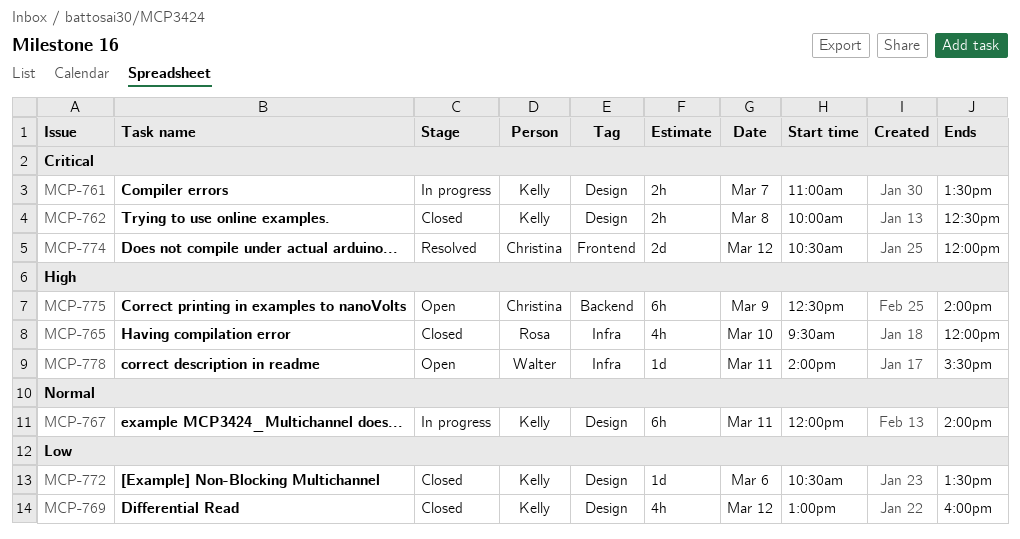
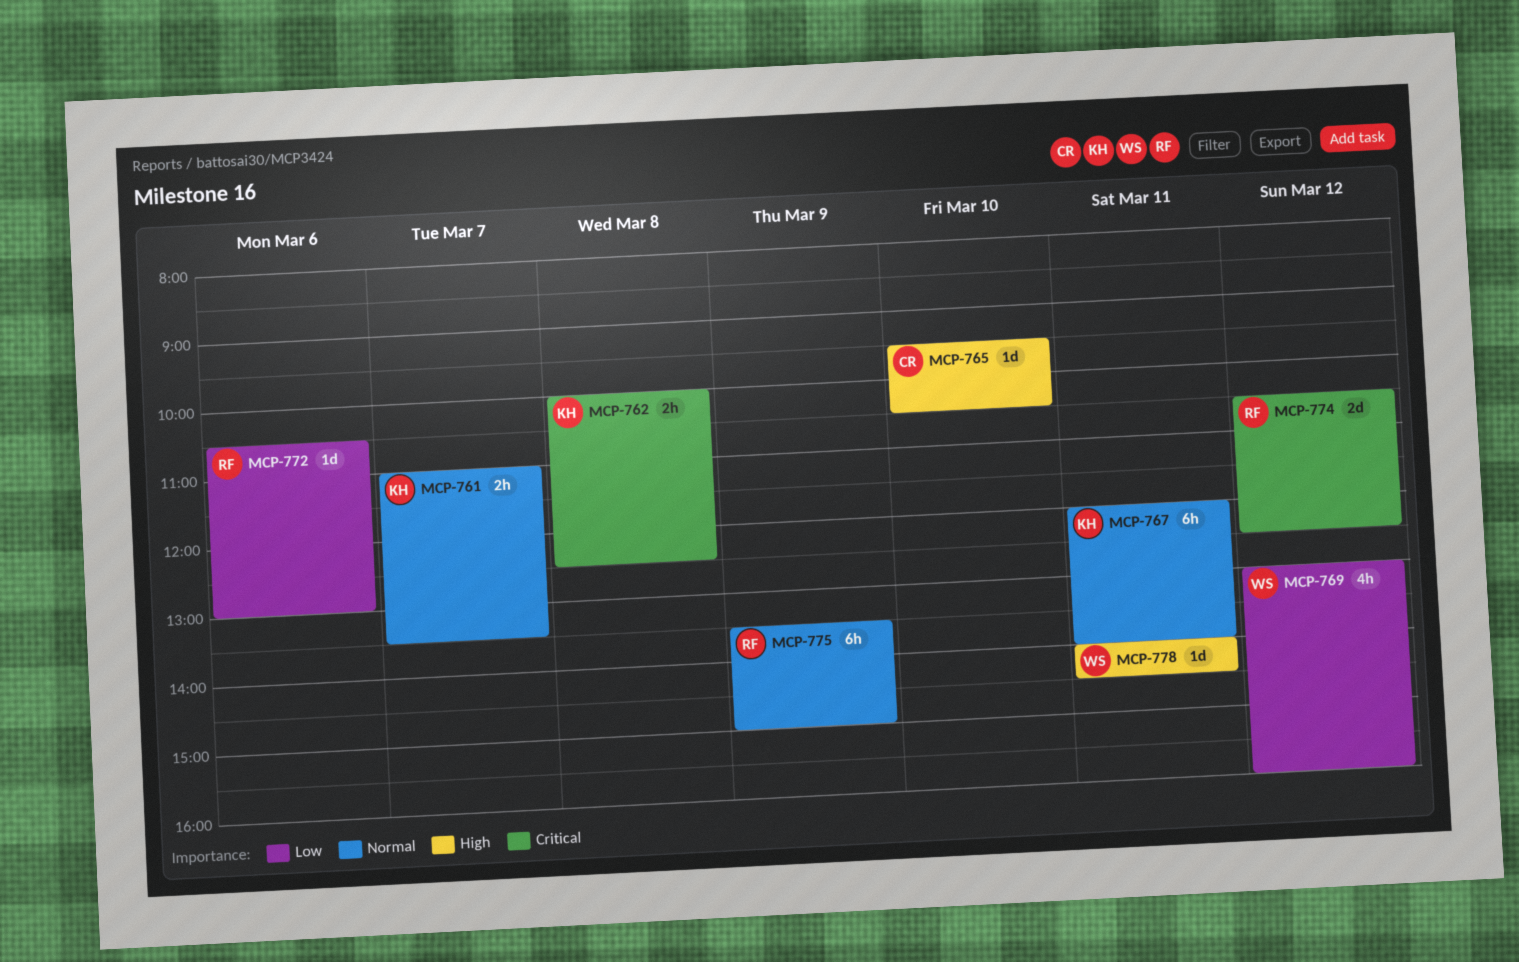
MCP-761, priority: Critical -> Normal
MCP-765, owner: Rosa -> Christina
MCP-765, estimate: 4h -> 1d
MCP-765, ends: 12:00 -> 10:30
MCP-769, owner: Kelly -> Walter
MCP-772, owner: Kelly -> Rosa
MCP-772, ends: 13:30 -> 13:00
MCP-774, owner: Christina -> Rosa
MCP-774, ends: 12:00 -> 12:30
MCP-775, owner: Christina -> Rosa
MCP-775, priority: High -> Normal
MCP-775, begins: 12:30 -> 13:30
MCP-775, ends: 14:00 -> 15:00
MCP-778, ends: 15:30 -> 14:30

